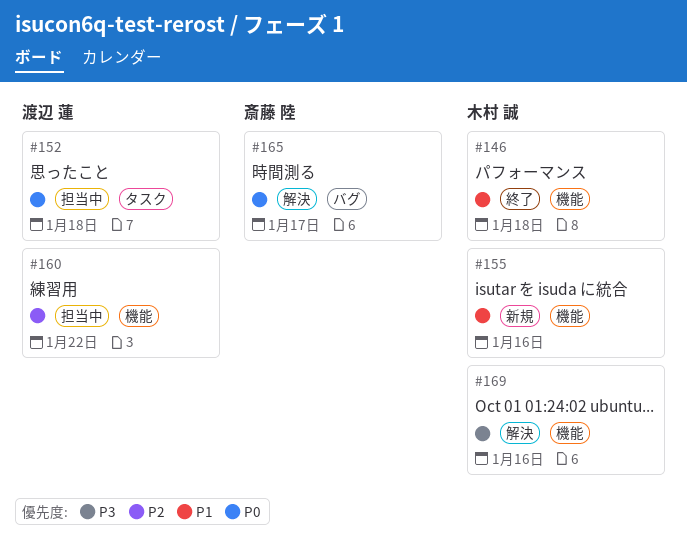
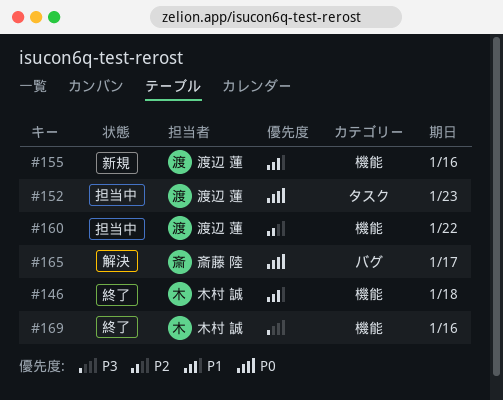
#152, due: Jan 18 -> Jan 23
#155, owner: 木村 誠 -> 渡辺 蓮
#169, status: 解決 -> 終了

